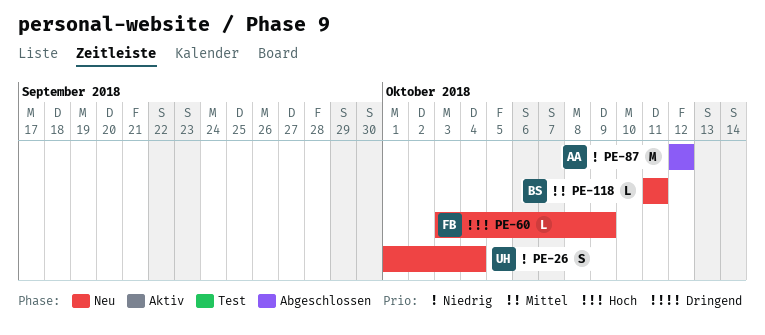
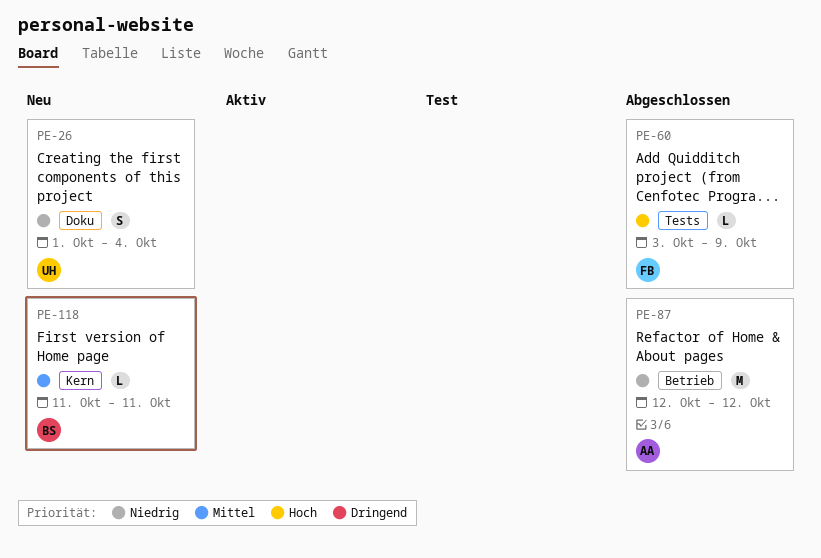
PE-60, status: Neu -> Abgeschlossen

